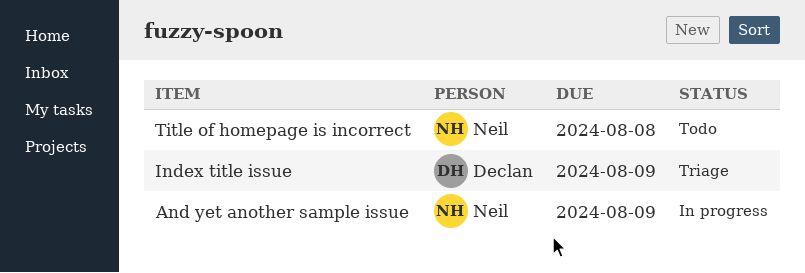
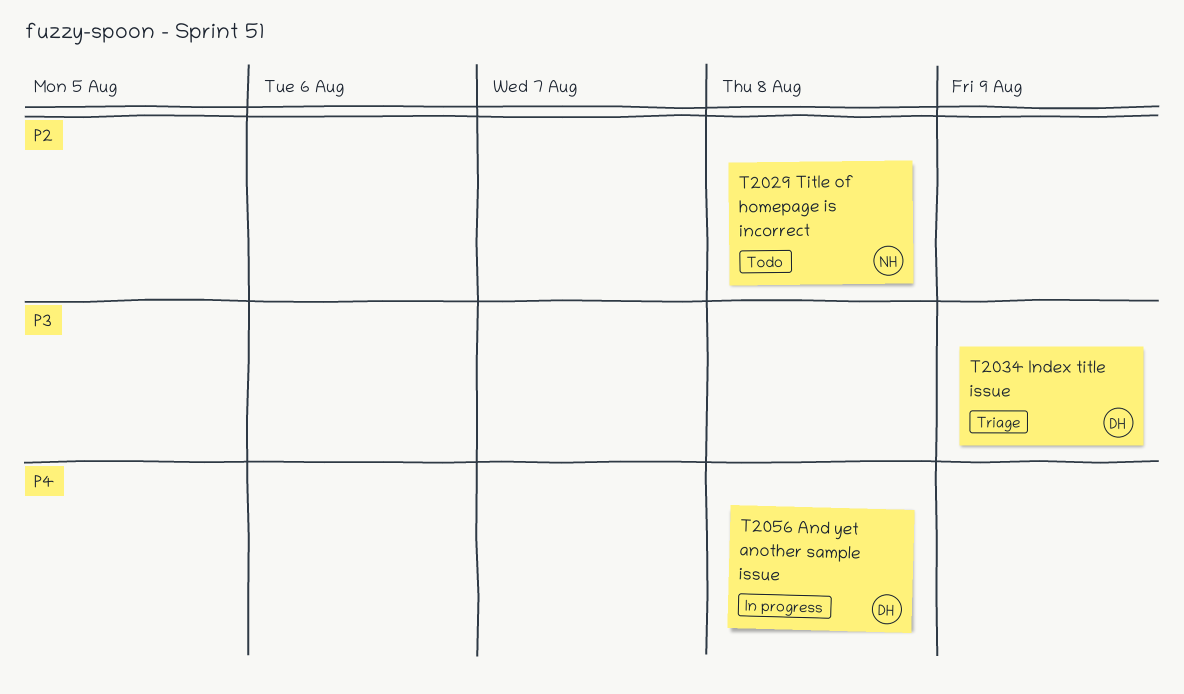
And yet another sample issue, owner: Neil -> Declan
And yet another sample issue, due: Aug 9 -> Aug 8

